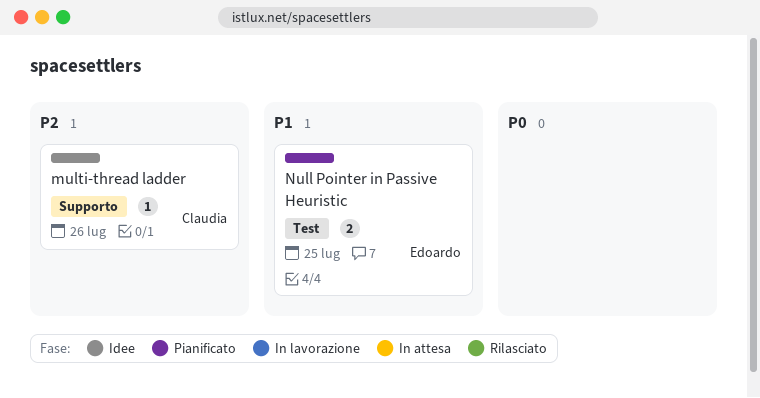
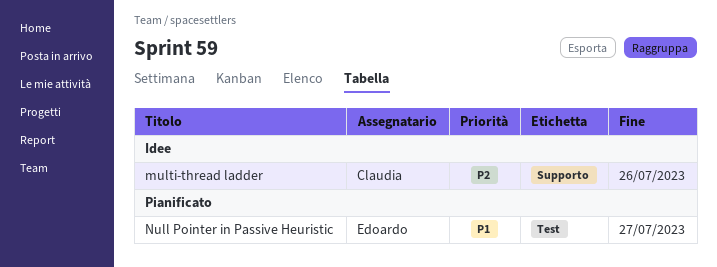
Null Pointer in Passive Heuristic, due: Jul 25 -> Jul 27

